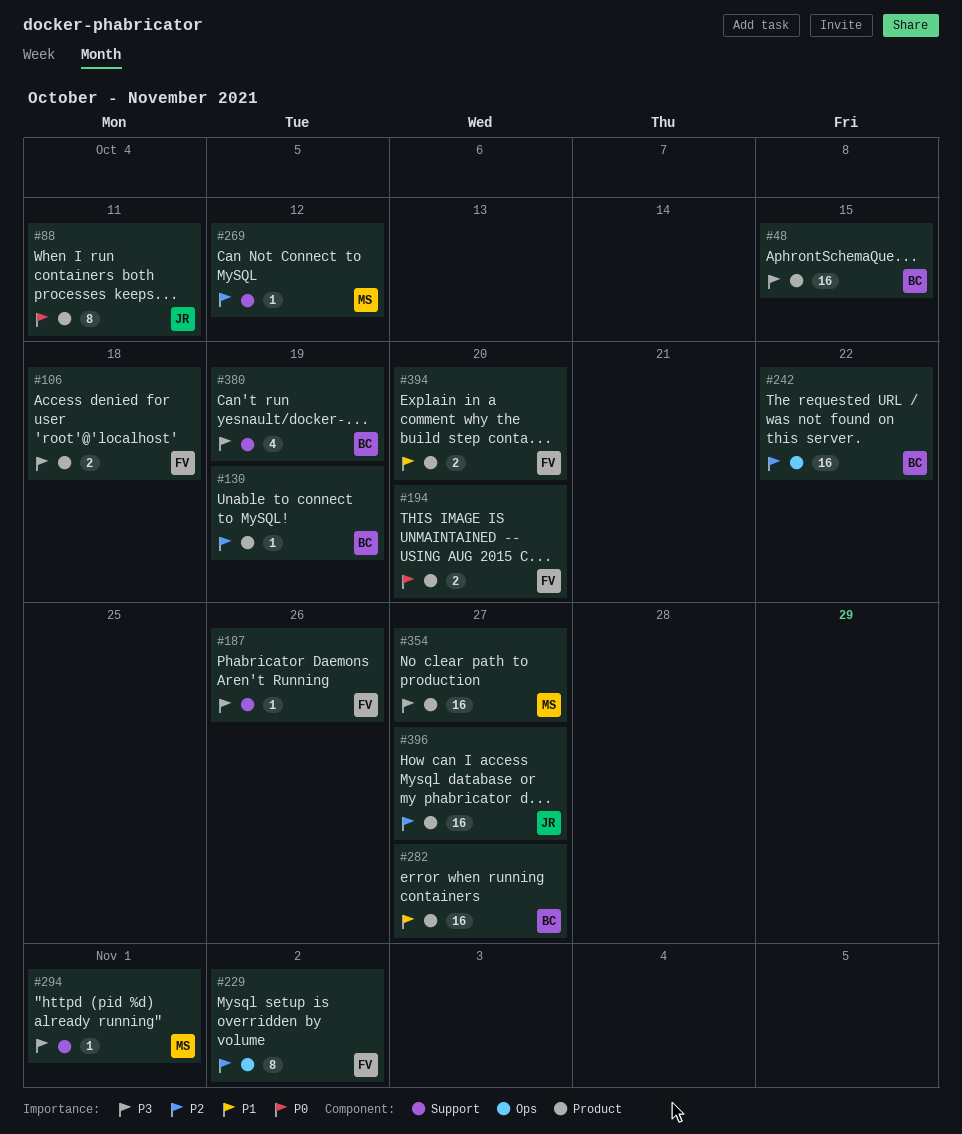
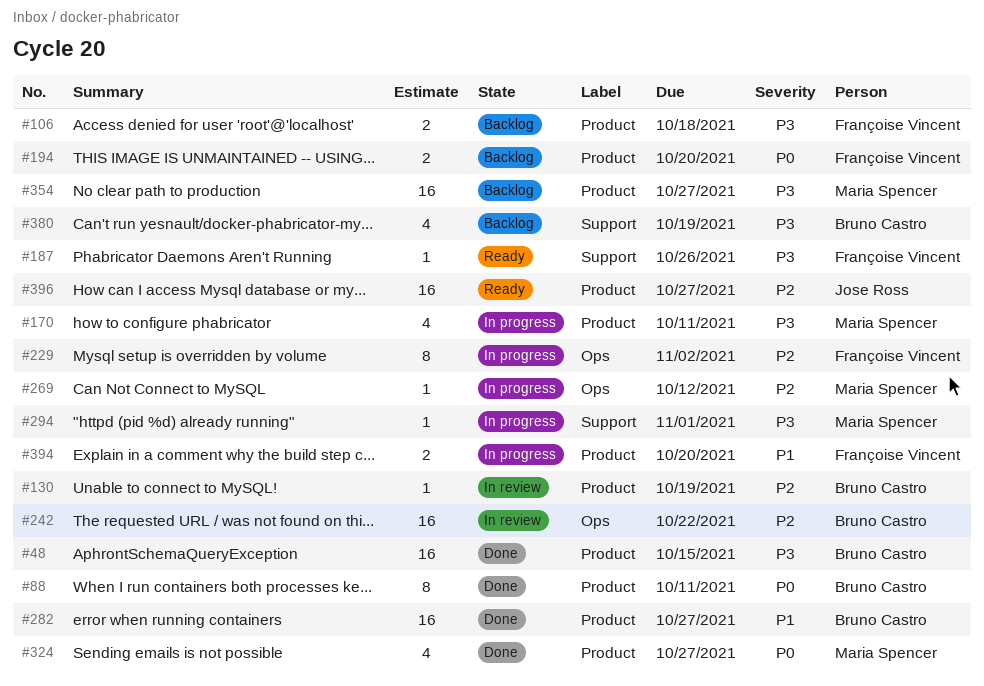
#88, owner: Jose Ross -> Bruno Castro
#170: none -> present
#269, label: Support -> Ops
#324: none -> present

